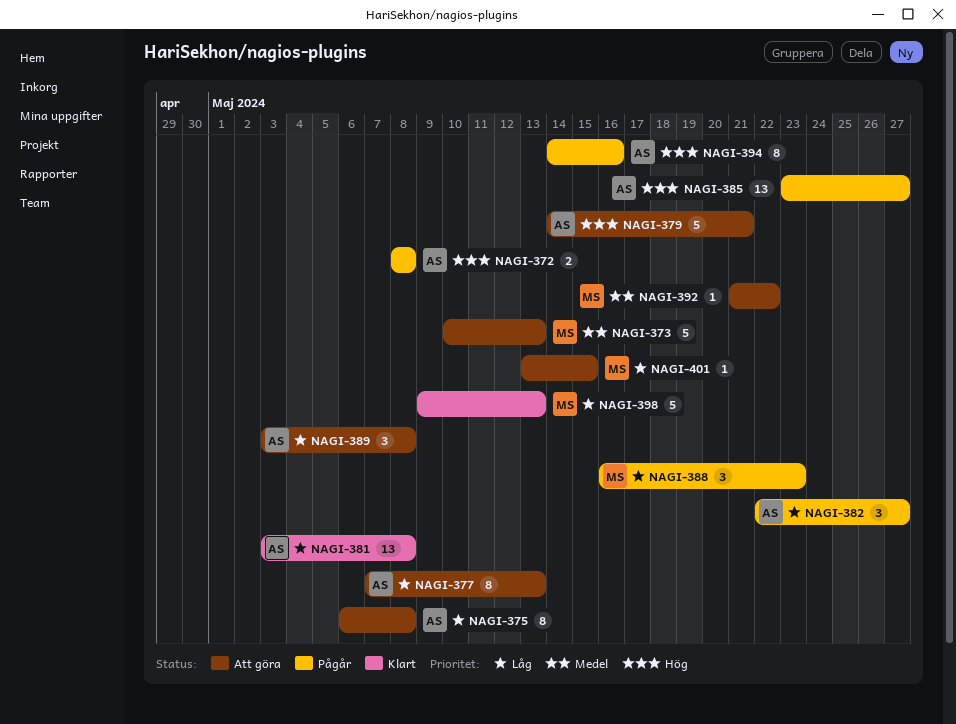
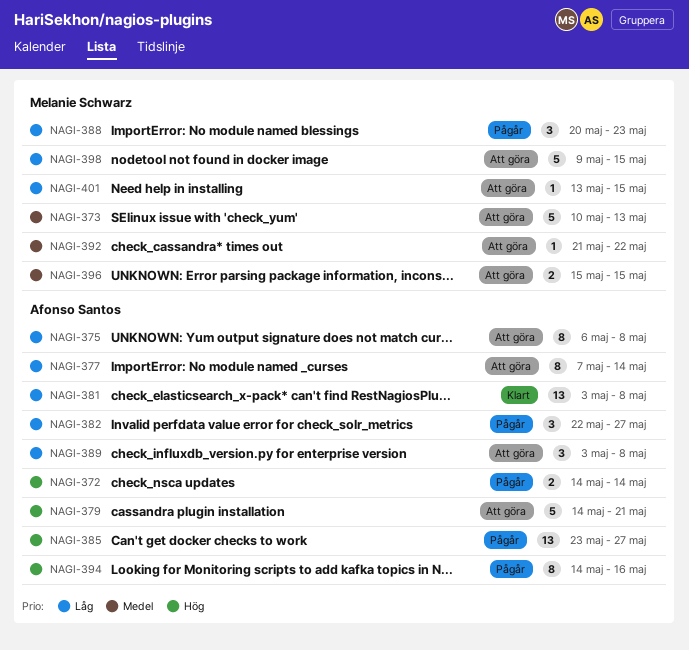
NAGI-372, start: May 8 -> May 14
NAGI-372, due: May 8 -> May 14
NAGI-377, due: May 13 -> May 14
NAGI-388, start: May 16 -> May 20
NAGI-396: none -> present
NAGI-398, status: Klart -> Att göra
NAGI-398, due: May 13 -> May 15

